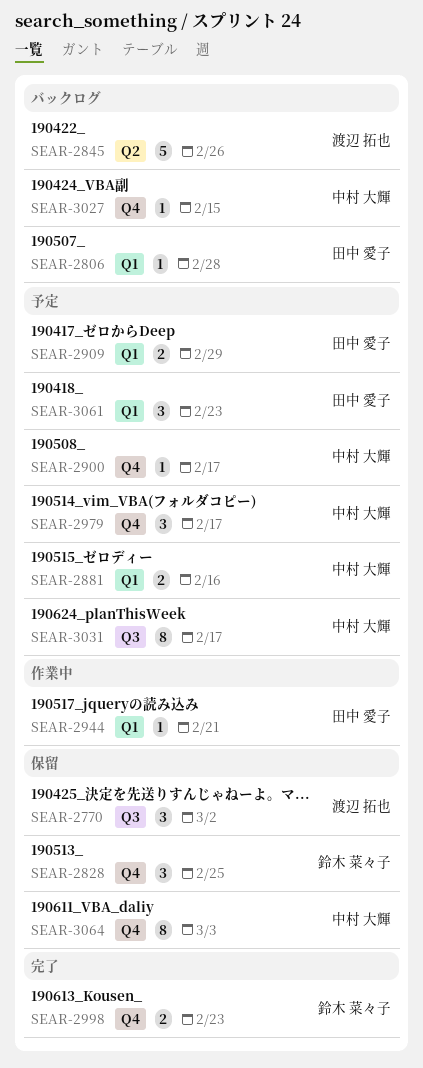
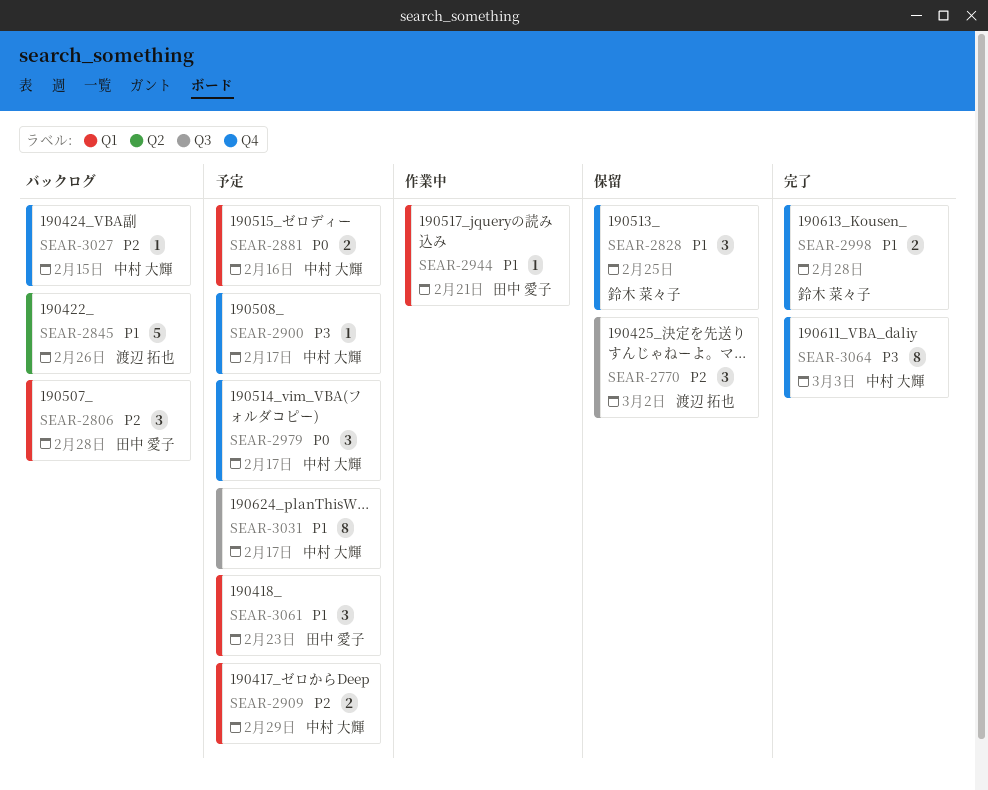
SEAR-2806, estimate: 1 -> 3
SEAR-2909, owner: 田中 愛子 -> 中村 大輝
SEAR-2998, due: Feb 23 -> Feb 28
SEAR-3064, status: 保留 -> 完了

